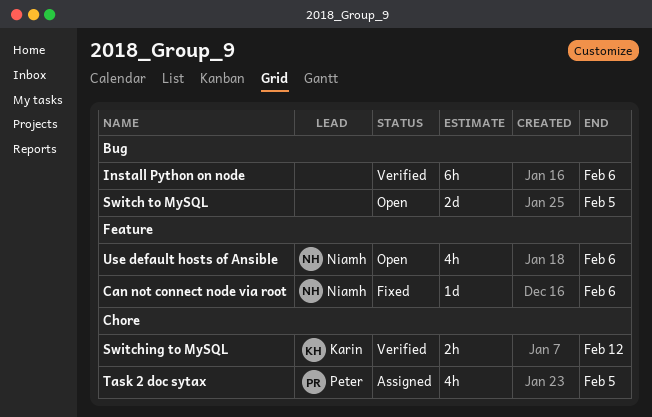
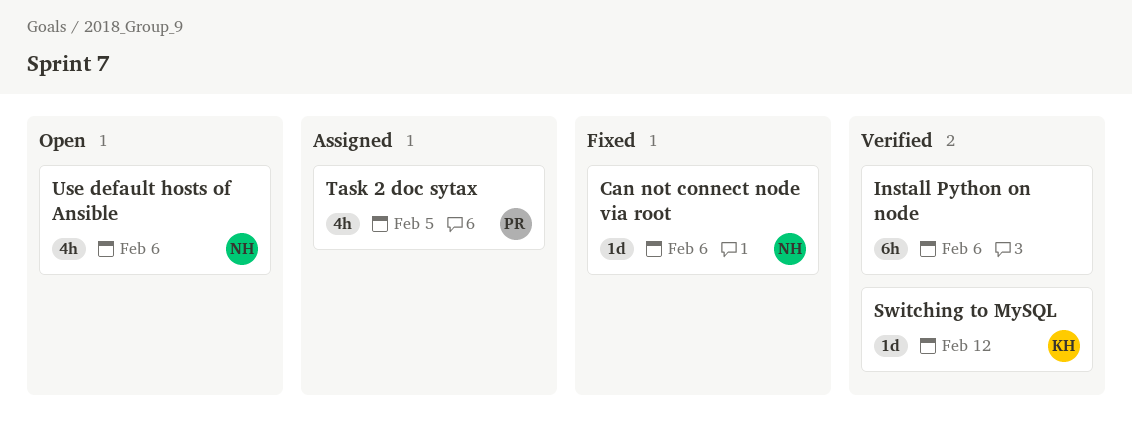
Switch to MySQL: present -> none
Switching to MySQL, estimate: 2h -> 1d

